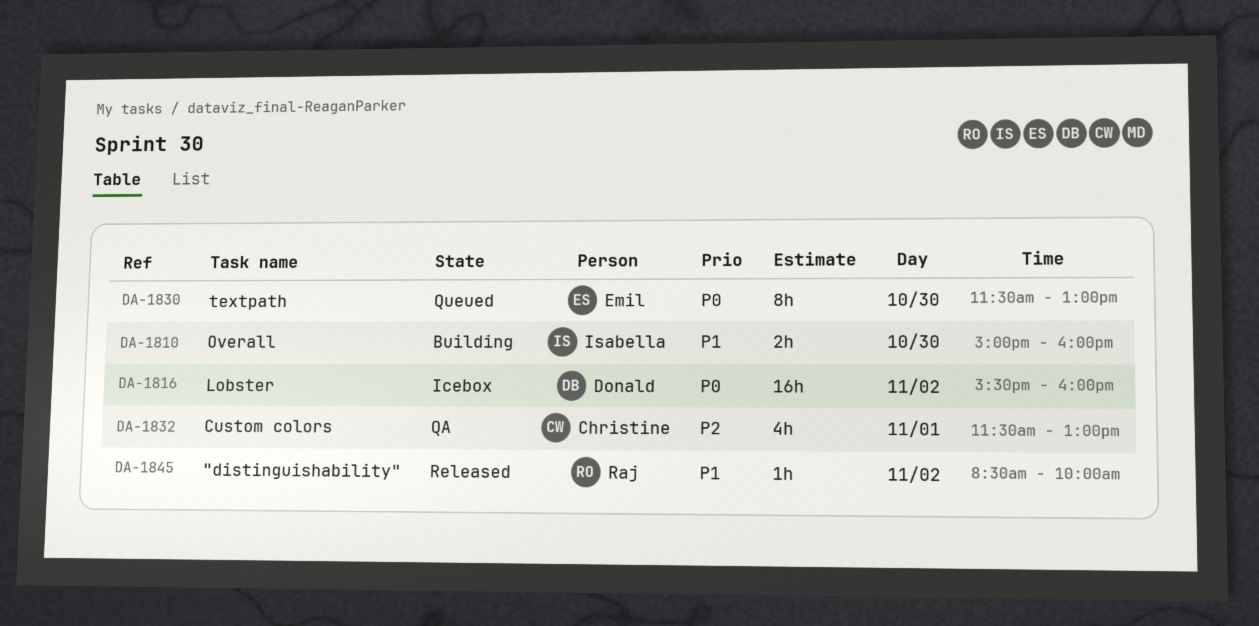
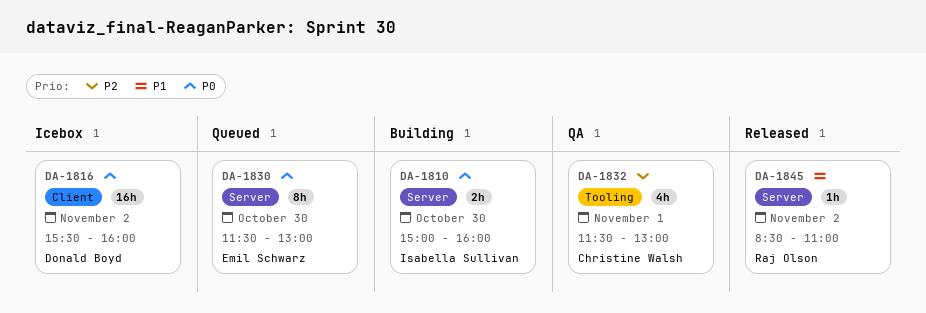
DA-1810, priority: P1 -> P0
DA-1845, ends: 10:00 -> 11:00

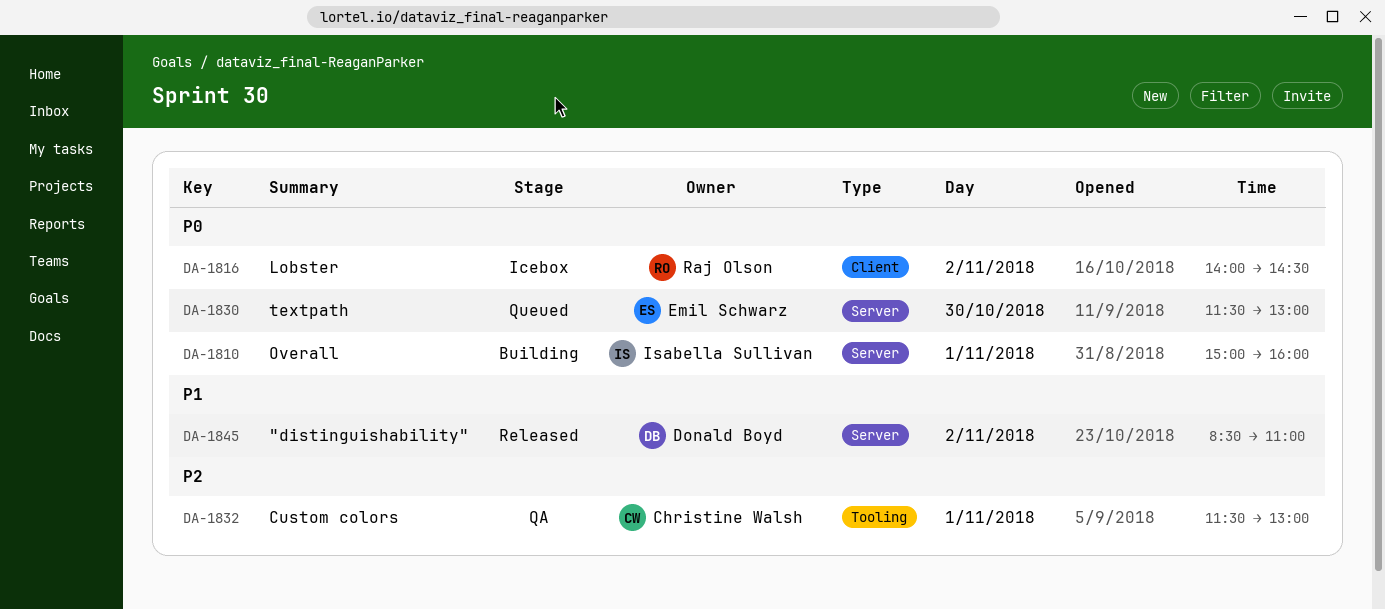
DA-1810, day: Oct 30 -> Nov 1
DA-1816, owner: Donald Boyd -> Raj Olson
DA-1816, begins: 15:30 -> 14:00
DA-1816, ends: 16:00 -> 14:30
DA-1845, owner: Raj Olson -> Donald Boyd

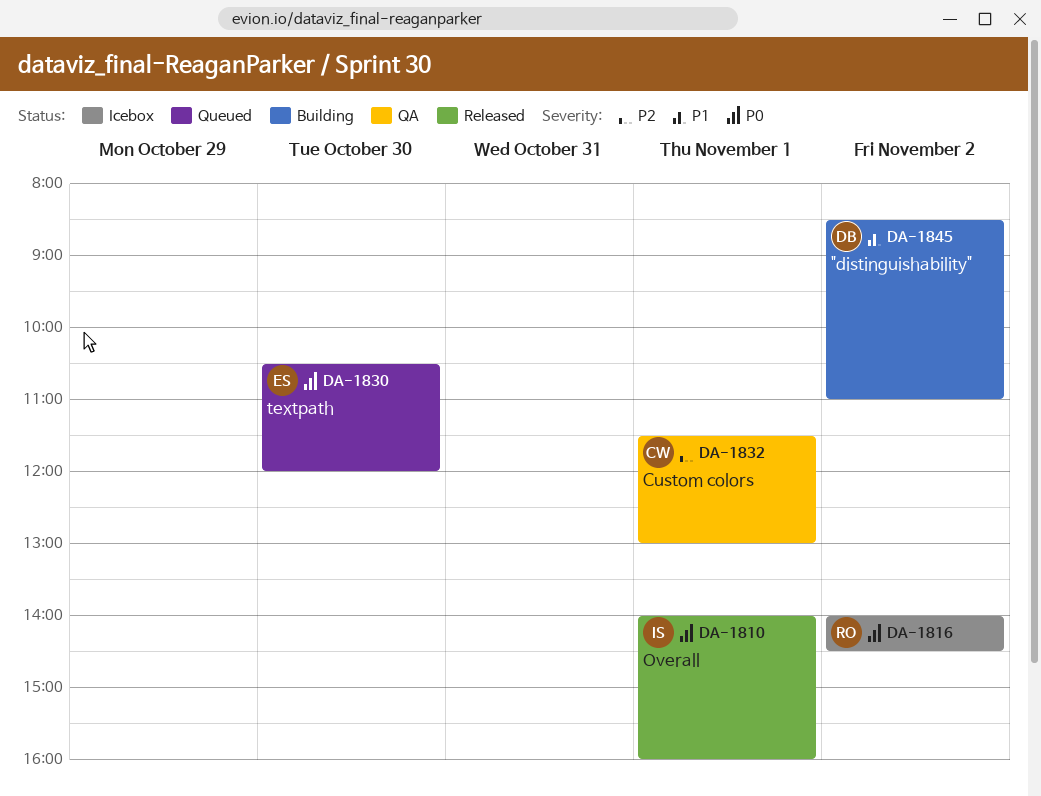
DA-1810, status: Building -> Released
DA-1810, begins: 15:00 -> 14:00
DA-1830, begins: 11:30 -> 10:30
DA-1830, ends: 13:00 -> 12:00
DA-1845, status: Released -> Building

